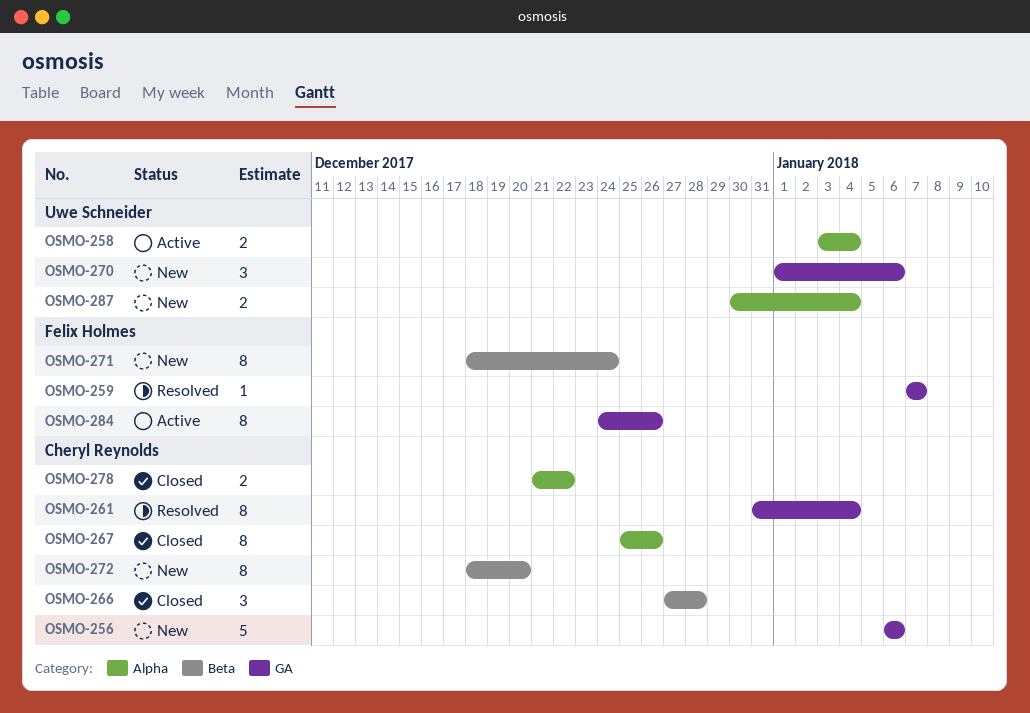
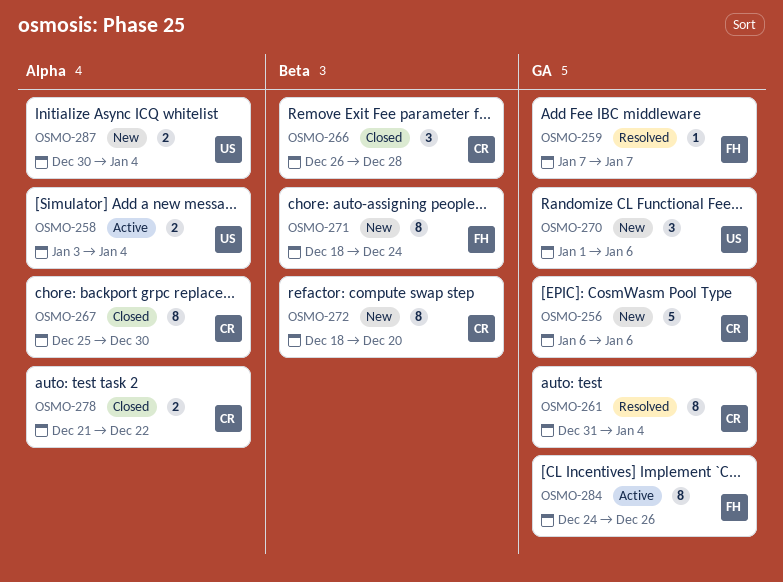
OSMO-266, start: Dec 27 -> Dec 26
OSMO-267, due: Dec 26 -> Dec 30

